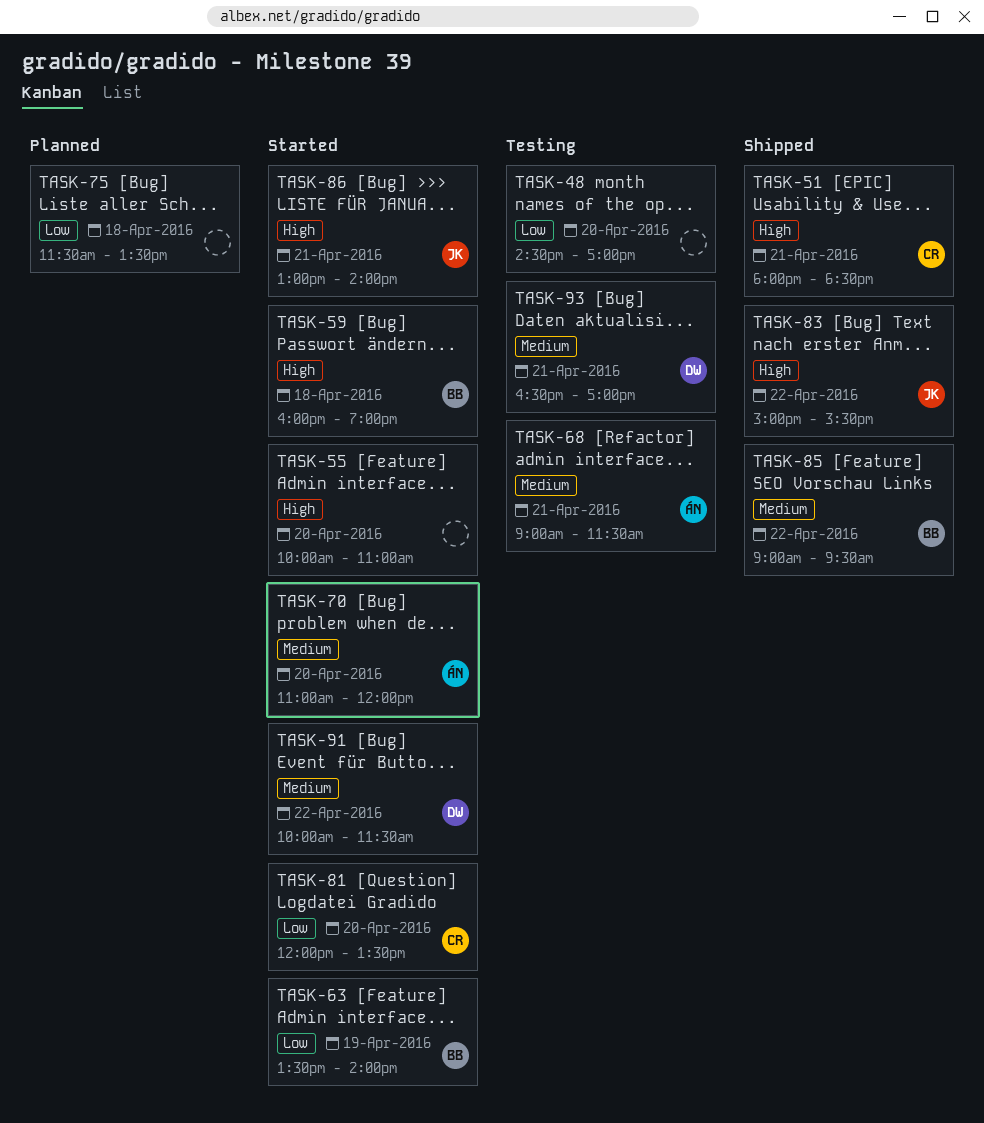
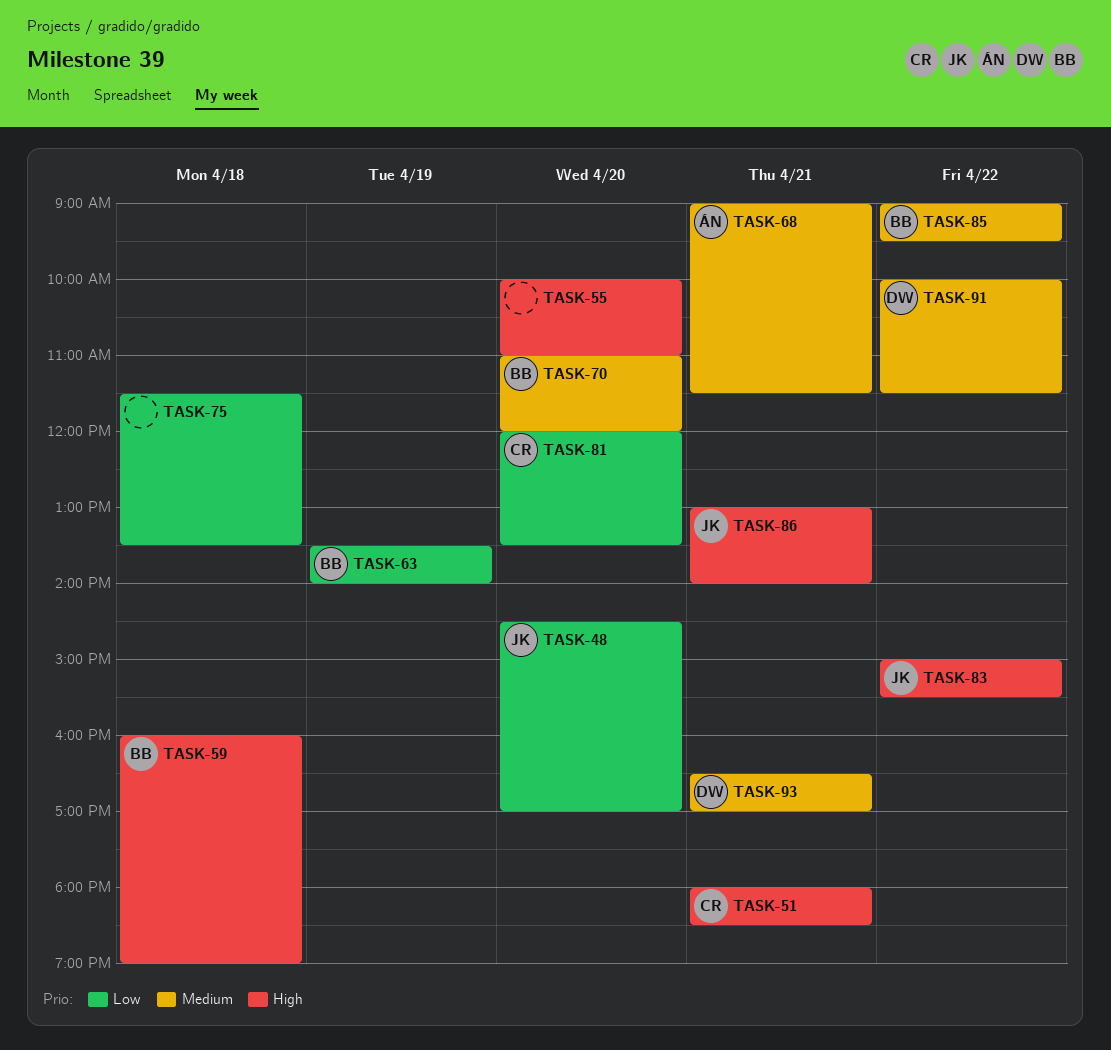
TASK-48, owner: none -> JK
TASK-70, owner: ÁN -> BB

